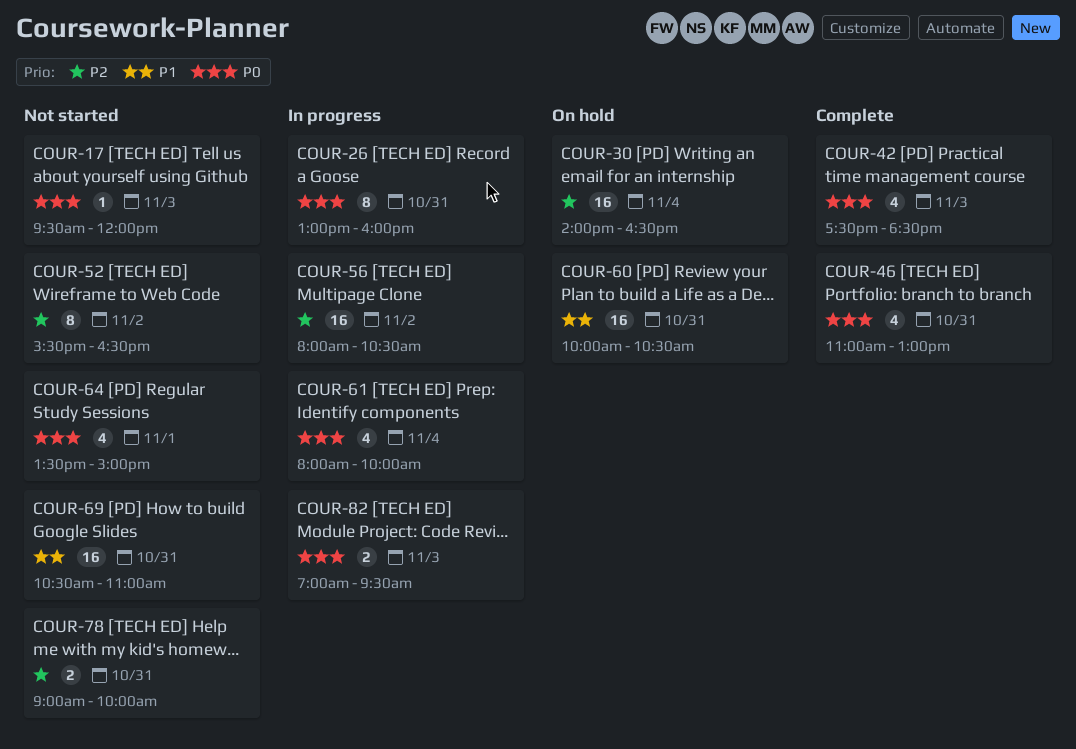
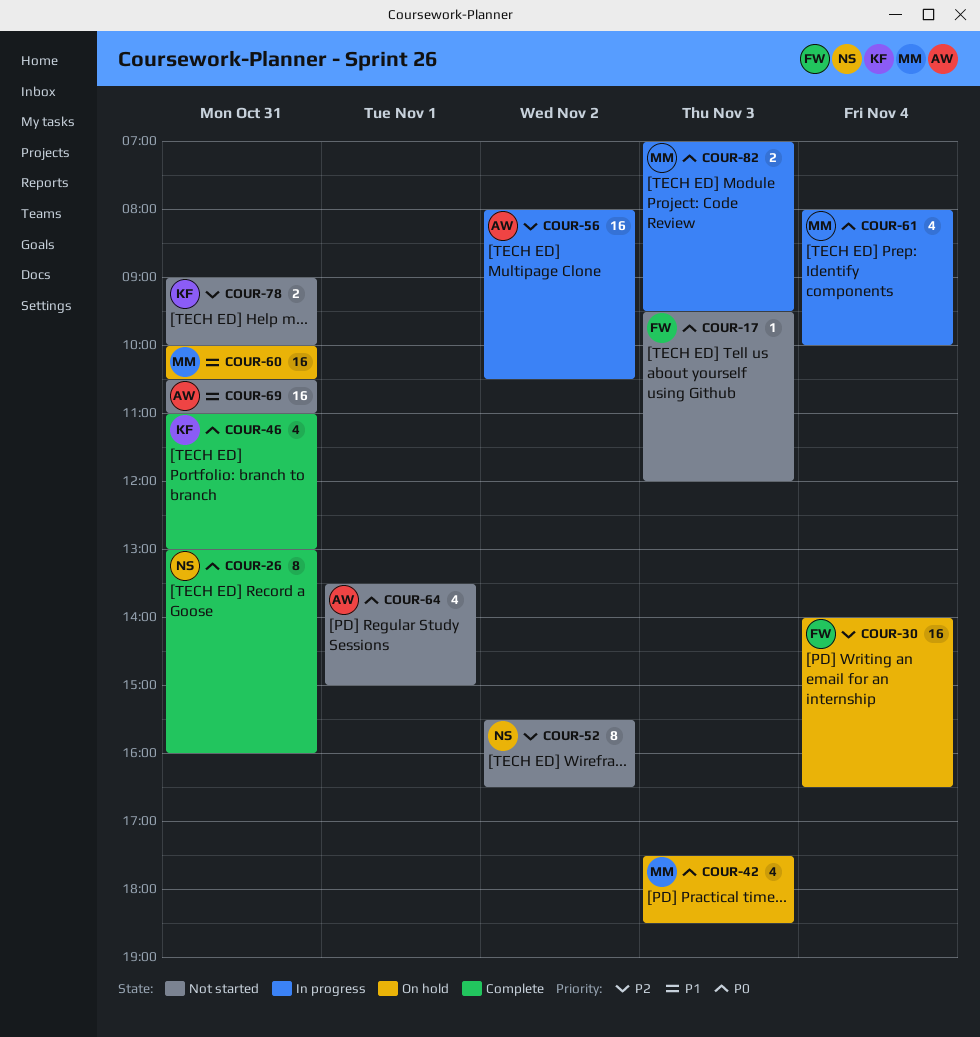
COUR-26, status: In progress -> Complete
COUR-42, status: Complete -> On hold

